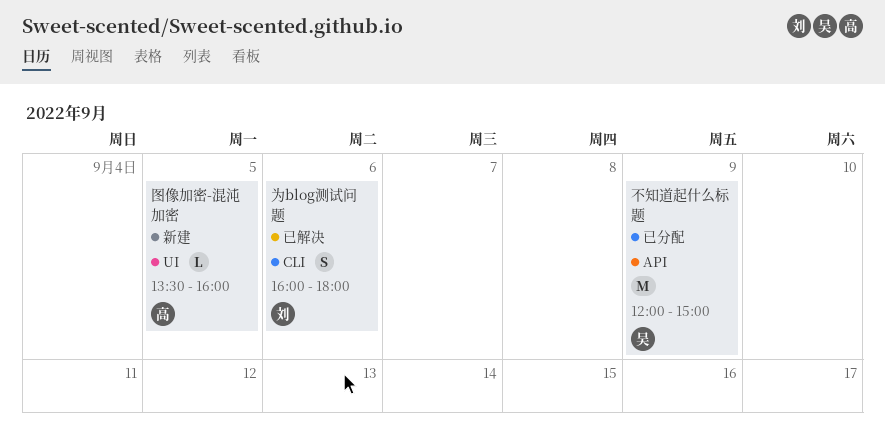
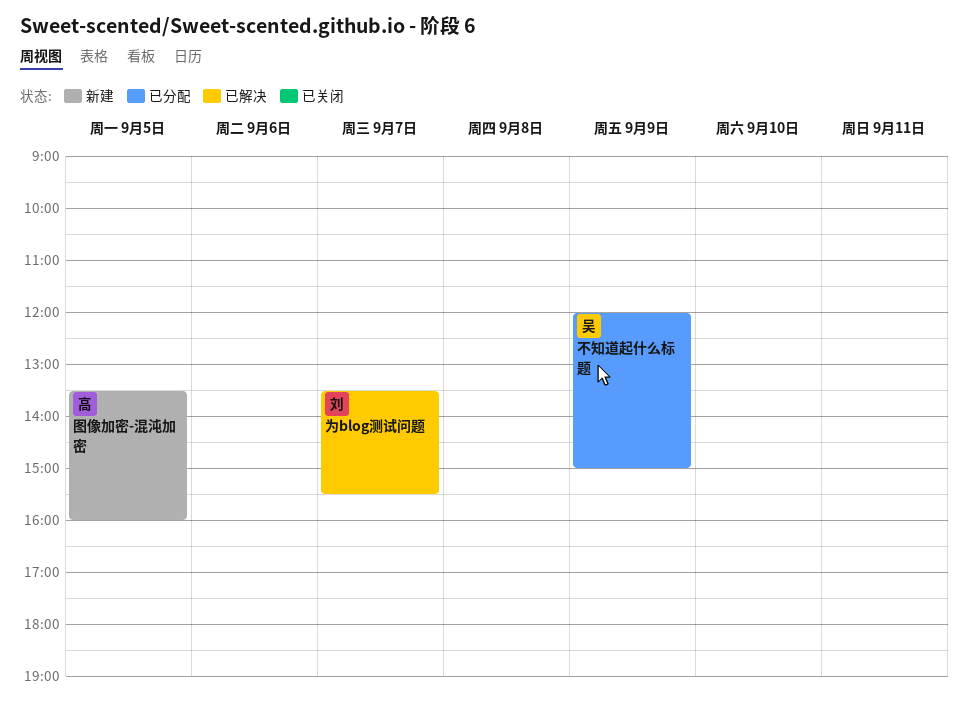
为blog测试问题, day: Sep 6 -> Sep 7
为blog测试问题, begins: 16:00 -> 13:30
为blog测试问题, ends: 18:00 -> 15:30

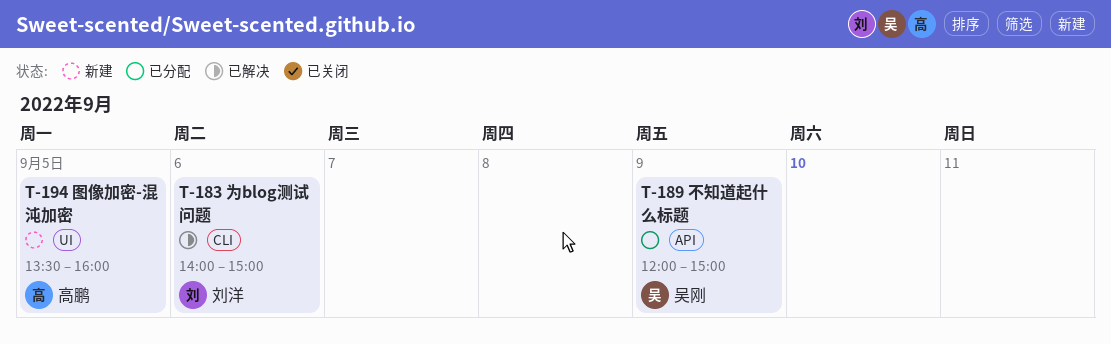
为blog测试问题, day: Sep 7 -> Sep 6
为blog测试问题, begins: 13:30 -> 14:00
为blog测试问题, ends: 15:30 -> 15:00

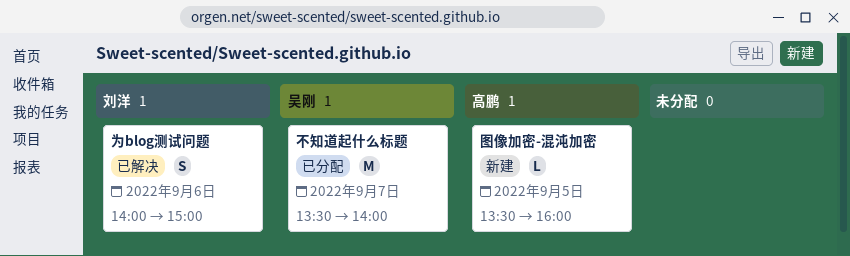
不知道起什么标题, day: Sep 9 -> Sep 7
不知道起什么标题, begins: 12:00 -> 13:30
不知道起什么标题, ends: 15:00 -> 14:00

